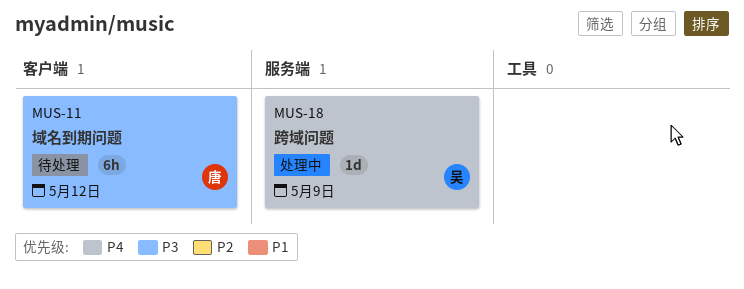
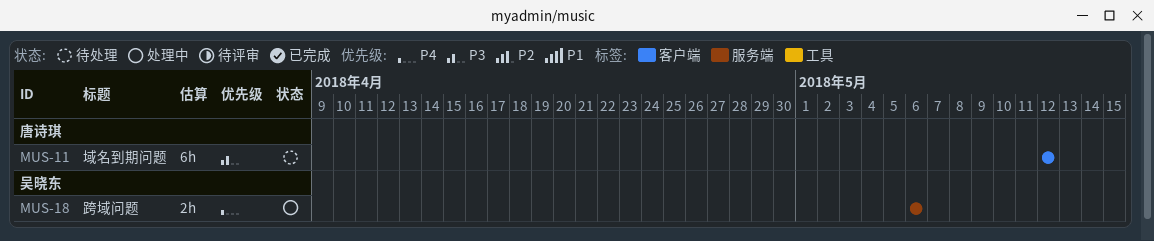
MUS-18, estimate: 1d -> 2h
MUS-18, due: May 9 -> May 6

